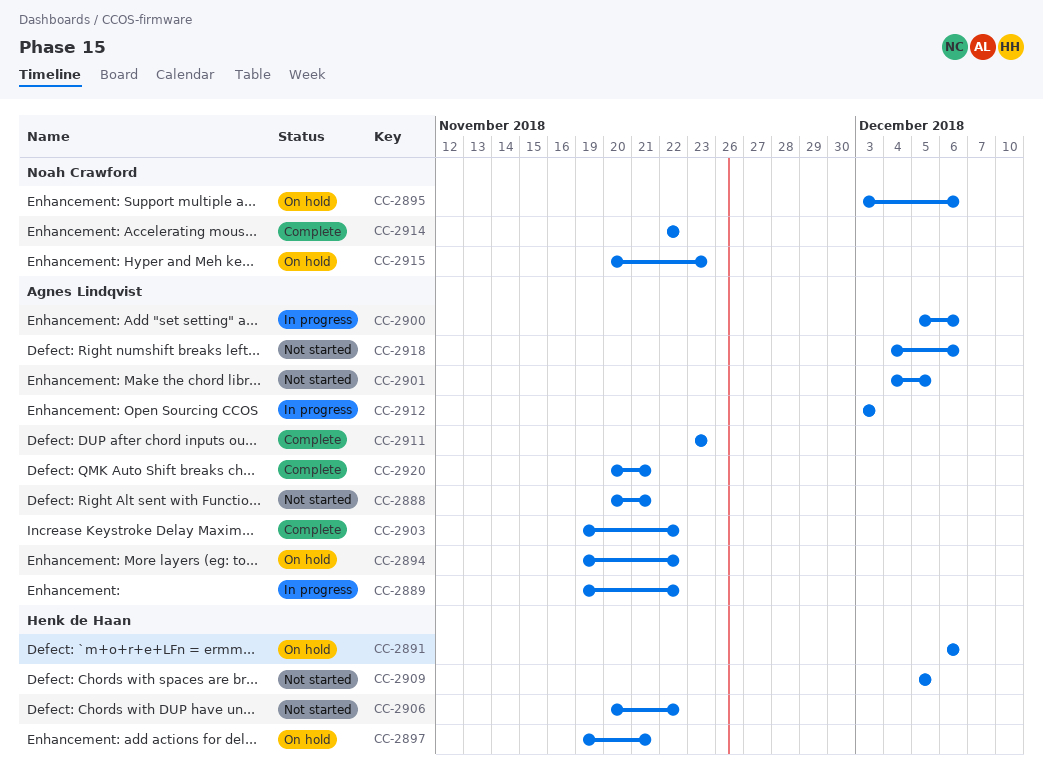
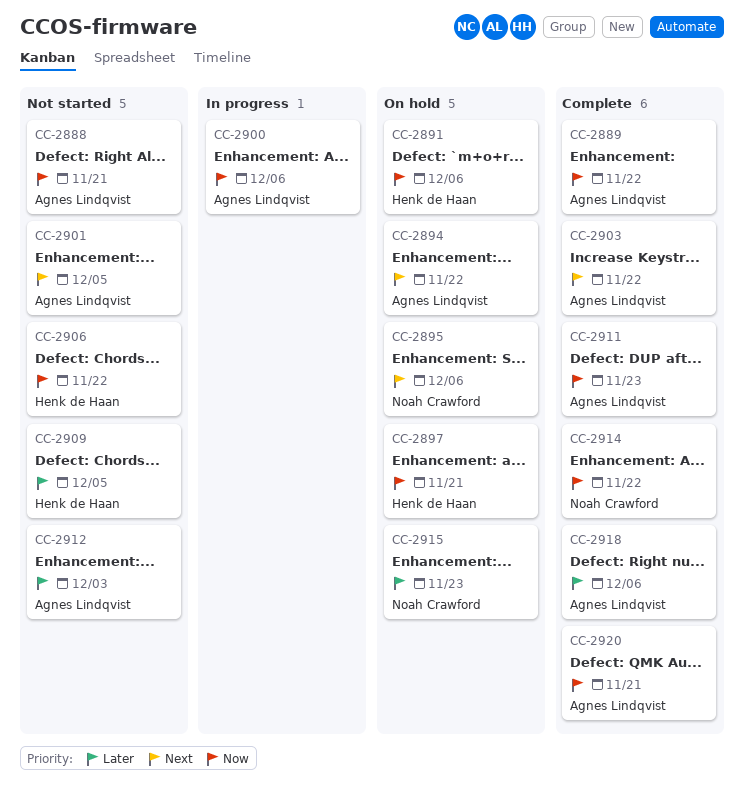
CC-2889, status: In progress -> Complete
CC-2912, status: In progress -> Not started
CC-2918, status: Not started -> Complete

